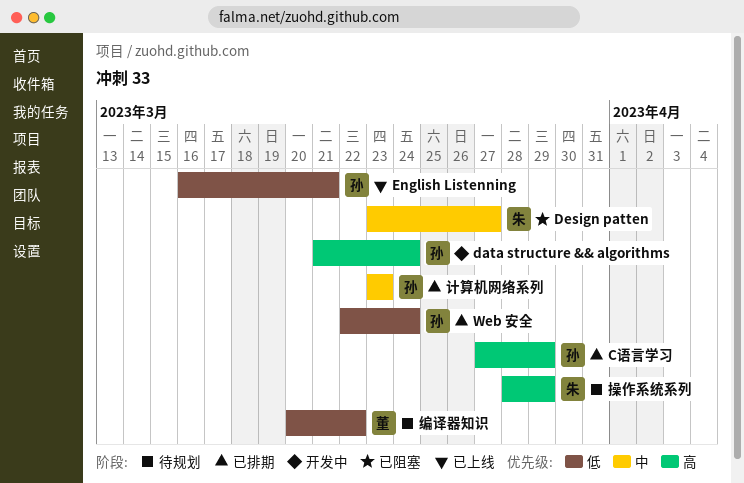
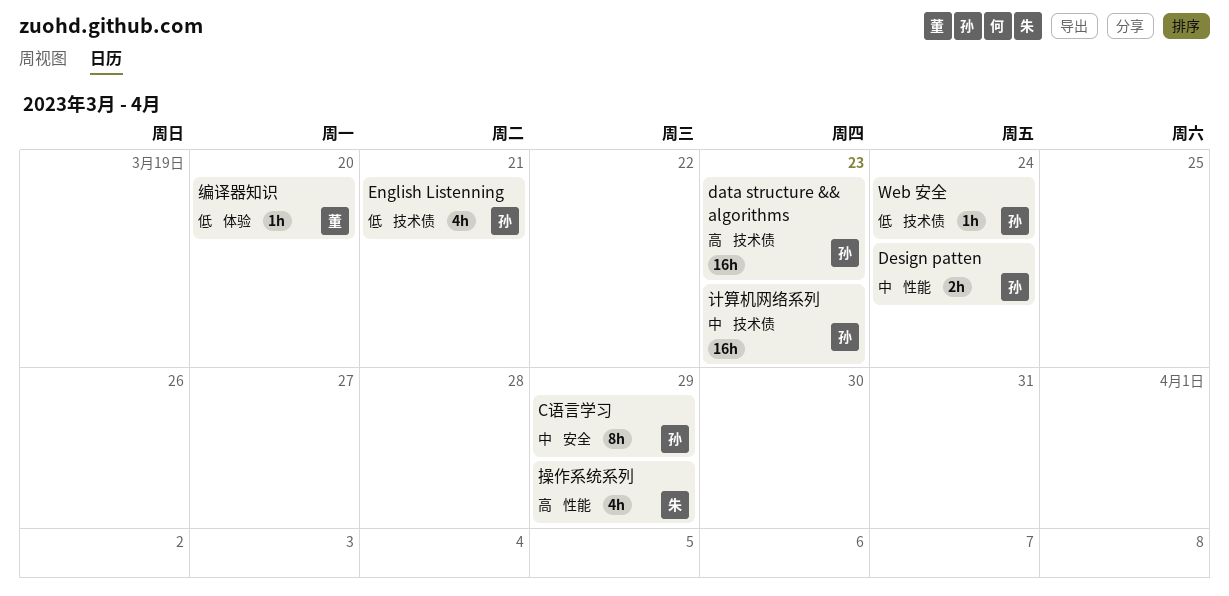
C语言学习, priority: 高 -> 中
data structure && algorithms, due: Mar 24 -> Mar 23
Design patten, owner: 朱 -> 孙
Design patten, due: Mar 27 -> Mar 24
编译器知识, due: Mar 22 -> Mar 20

